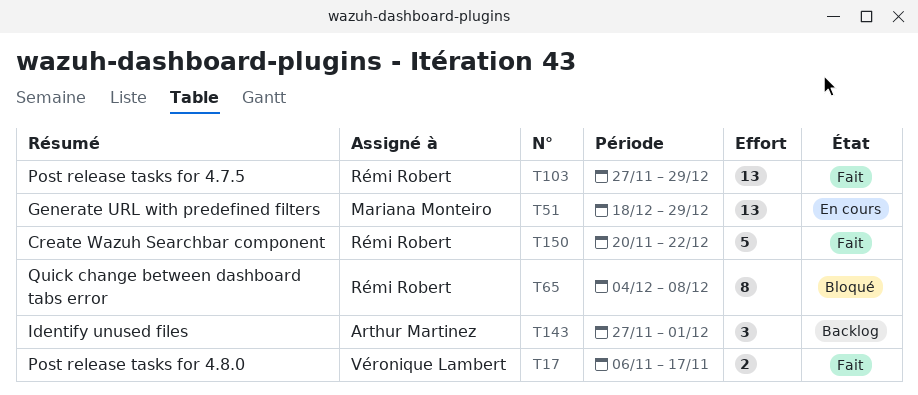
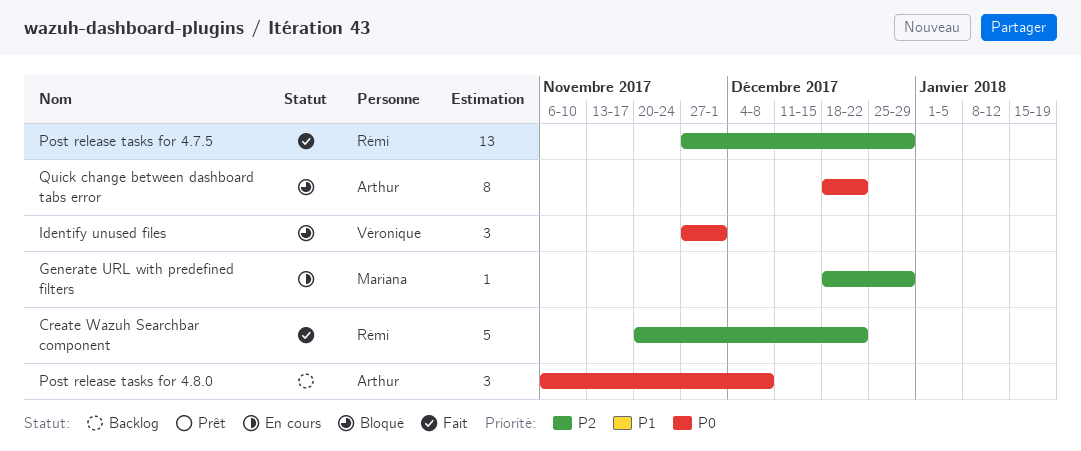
Generate URL with predefined filters, estimate: 13 -> 1
Identify unused files, status: Backlog -> Bloqué
Identify unused files, owner: Arthur Martinez -> Véronique Lambert
Post release tasks for 4.8.0, status: Fait -> Backlog
Post release tasks for 4.8.0, owner: Véronique Lambert -> Arthur Martinez
Post release tasks for 4.8.0, estimate: 2 -> 3
Post release tasks for 4.8.0, due: Nov 17 -> Dec 8
Quick change between dashboard tabs error, owner: Rémi Robert -> Arthur Martinez
Quick change between dashboard tabs error, start: Dec 4 -> Dec 18
Quick change between dashboard tabs error, due: Dec 8 -> Dec 22

